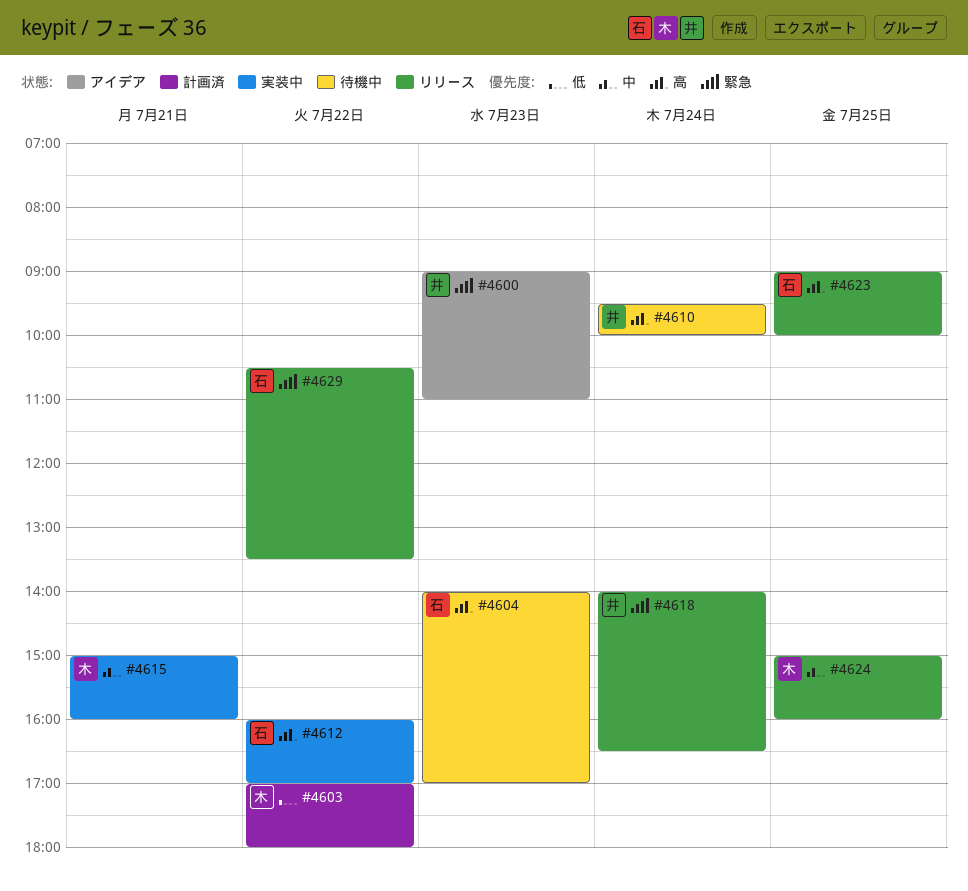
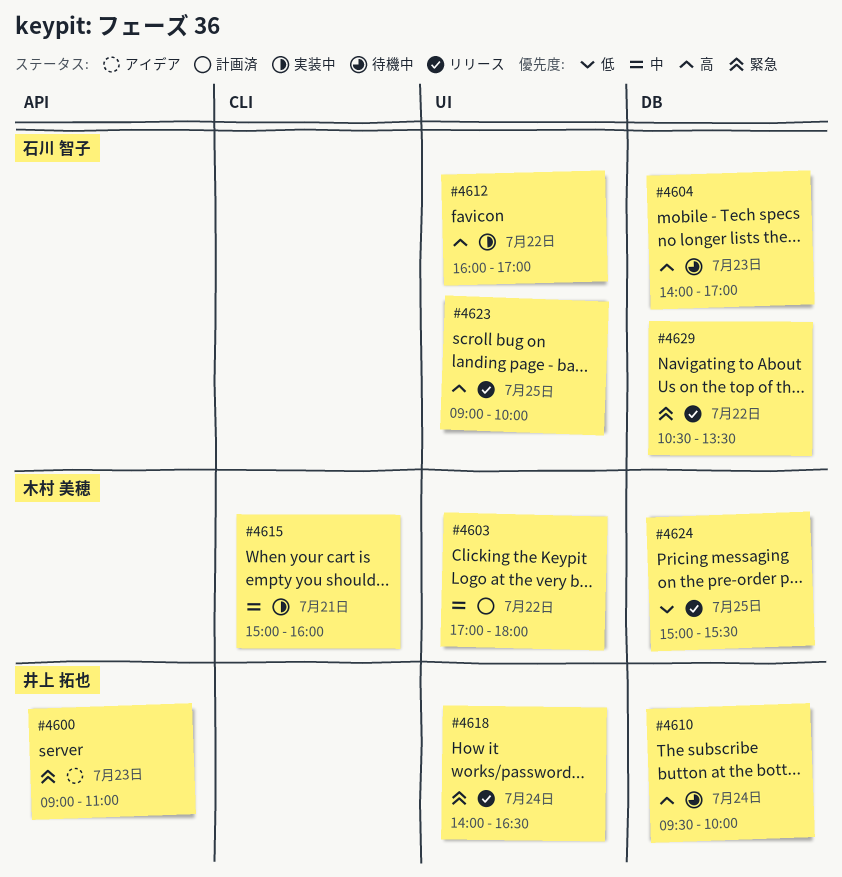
#4603, priority: 低 -> 中
#4624, priority: 中 -> 低
#4624, ends: 16:00 -> 15:30

